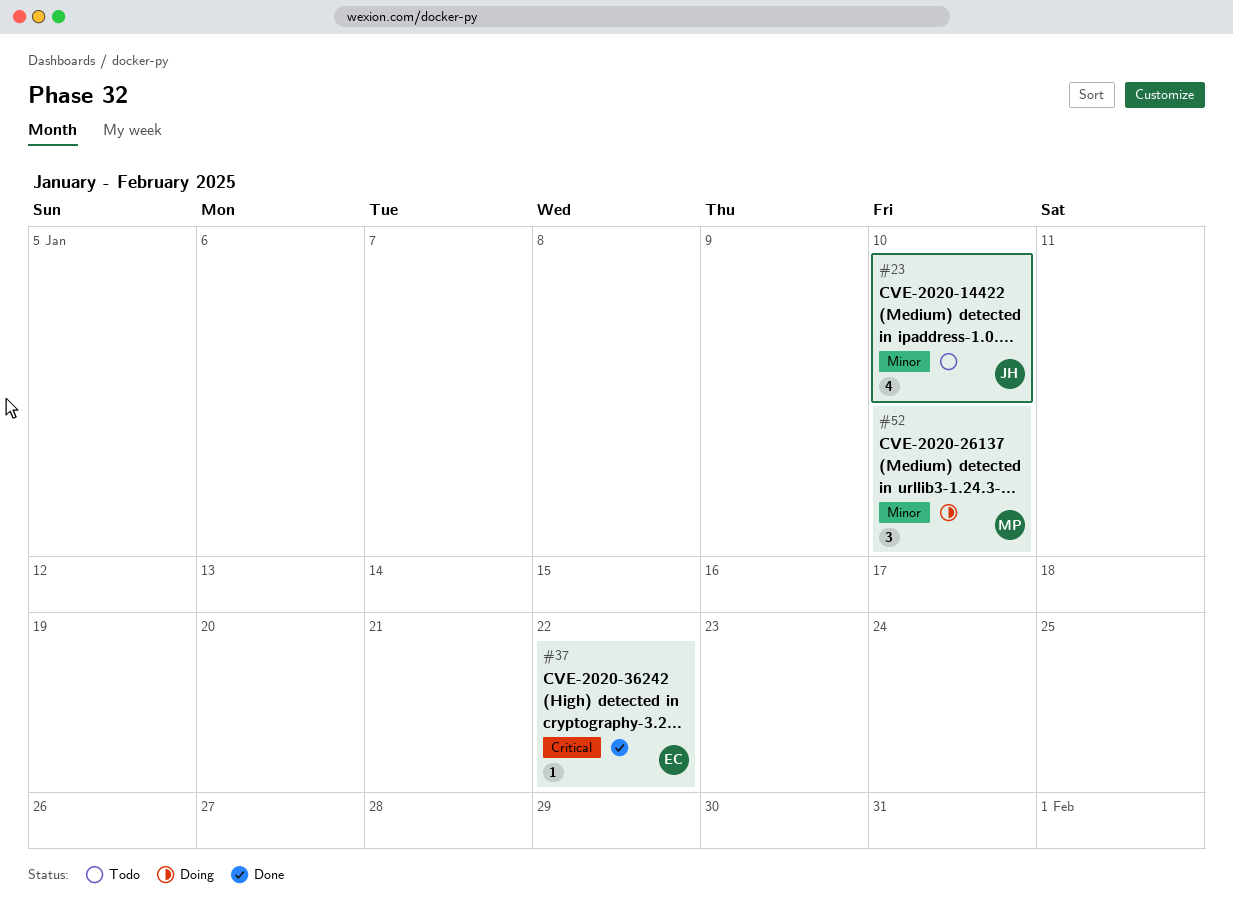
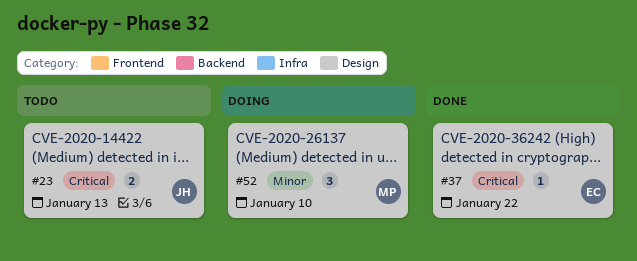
#23, priority: Minor -> Critical
#23, estimate: 4 -> 2
#23, due: Jan 10 -> Jan 13

